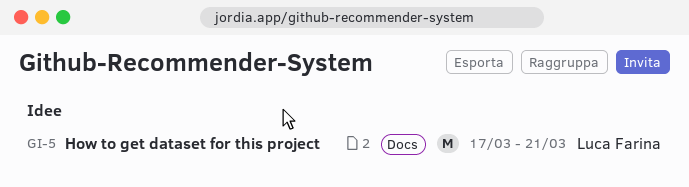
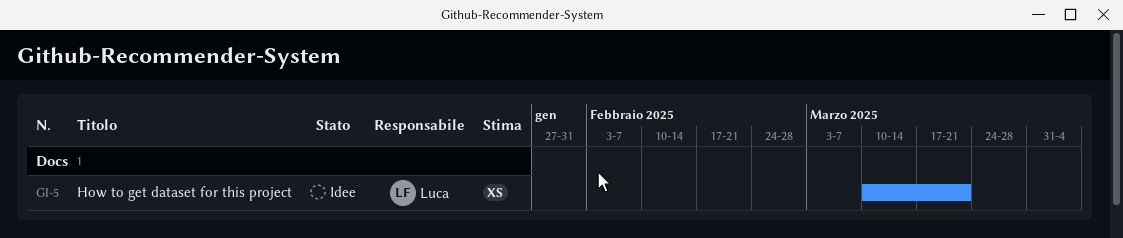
GI-5, estimate: M -> XS
GI-5, start: Mar 17 -> Mar 10

